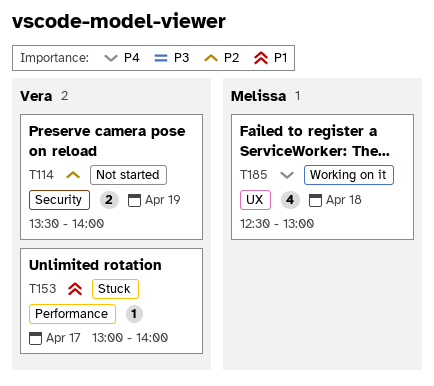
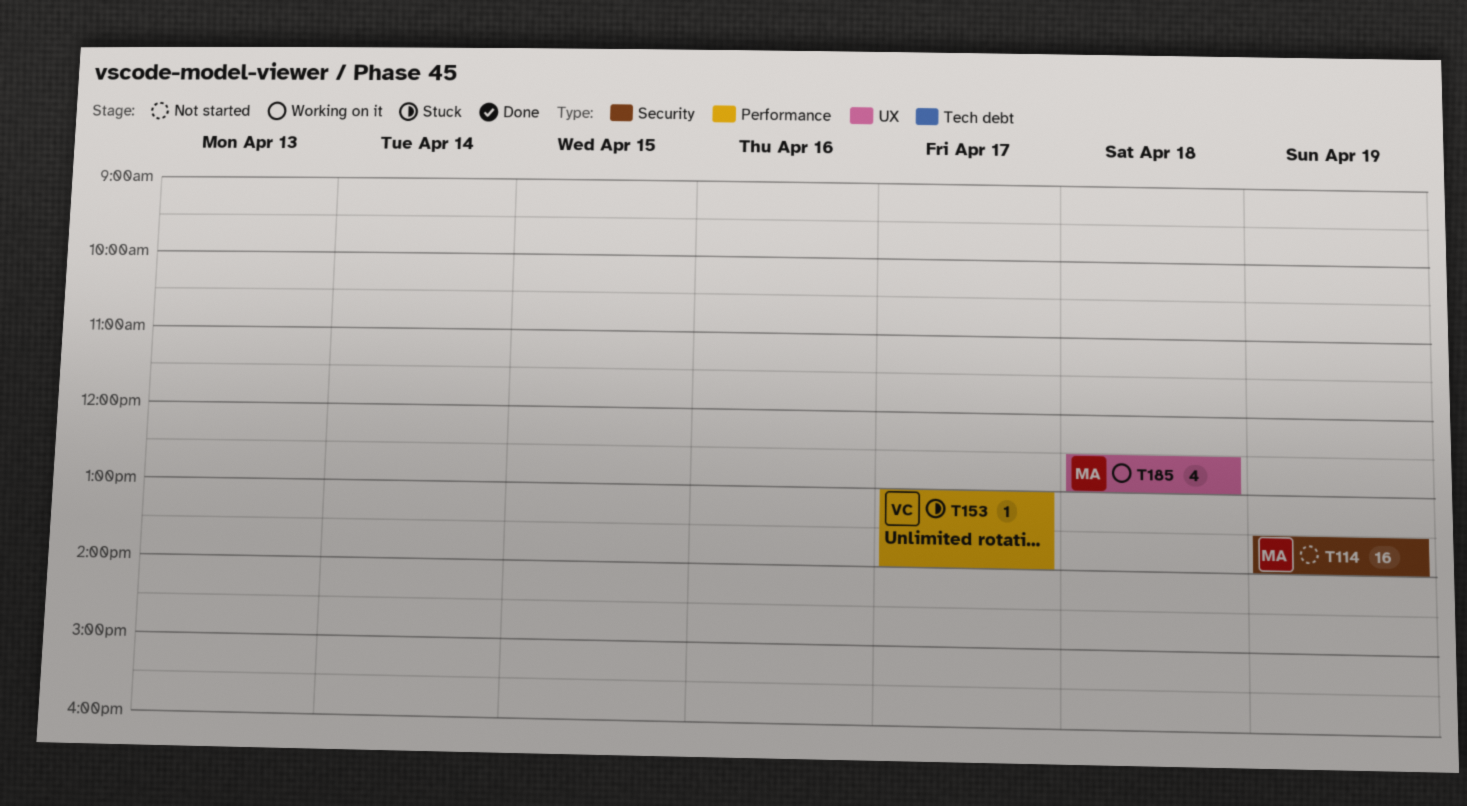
T114, owner: Vera -> Melissa
T114, estimate: 2 -> 16

